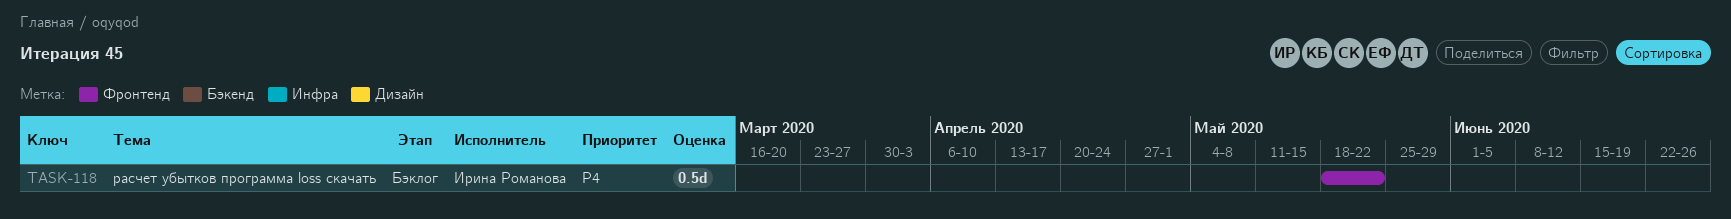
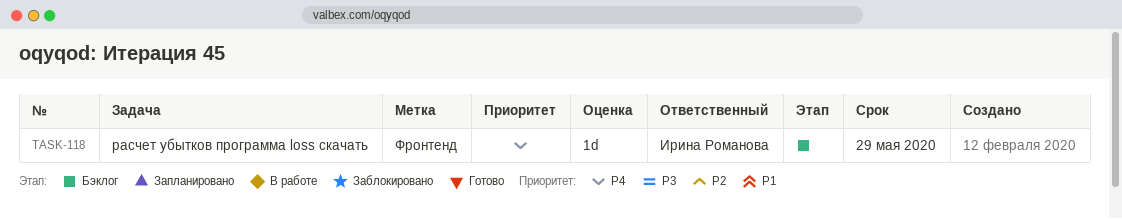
TASK-118, estimate: 0.5d -> 1d
TASK-118, due: May 22 -> May 29

